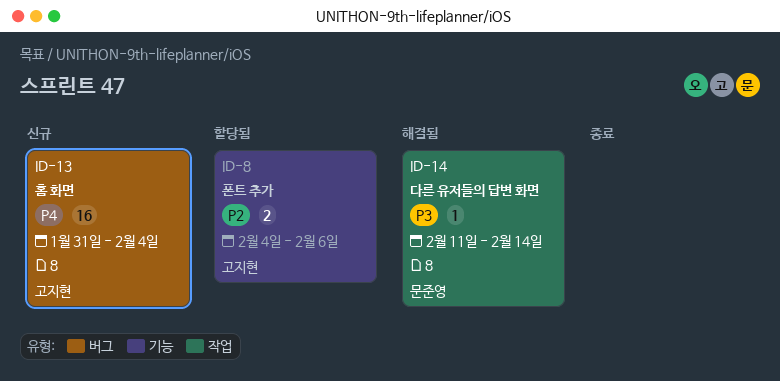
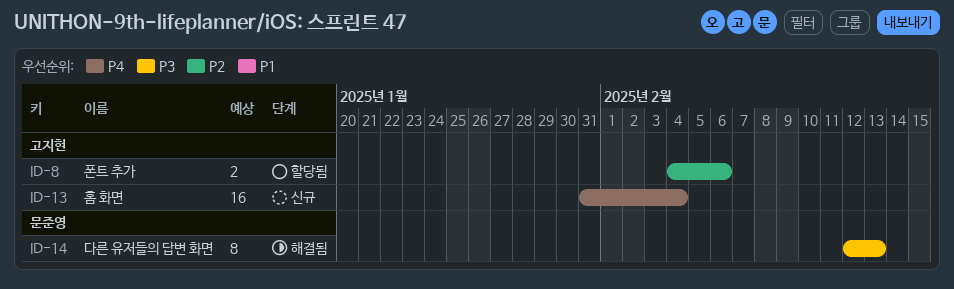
ID-14, estimate: 1 -> 8
ID-14, start: Feb 11 -> Feb 12
ID-14, due: Feb 14 -> Feb 13

